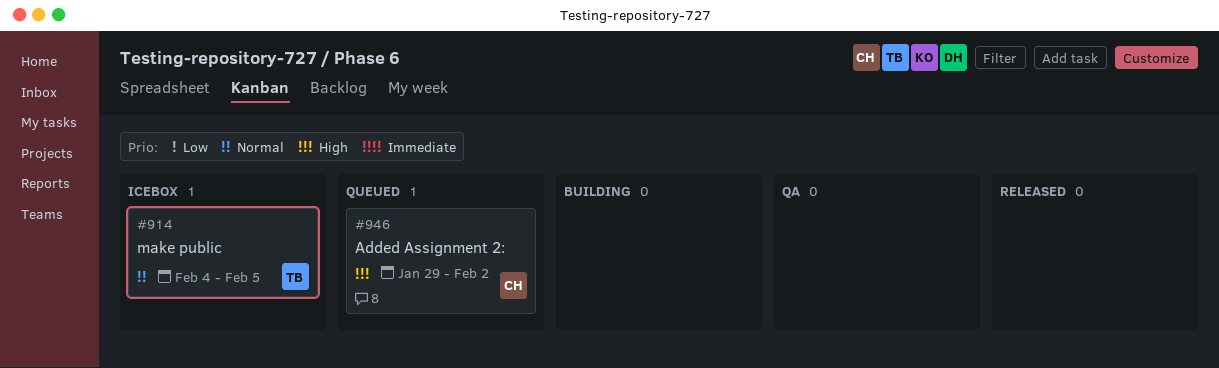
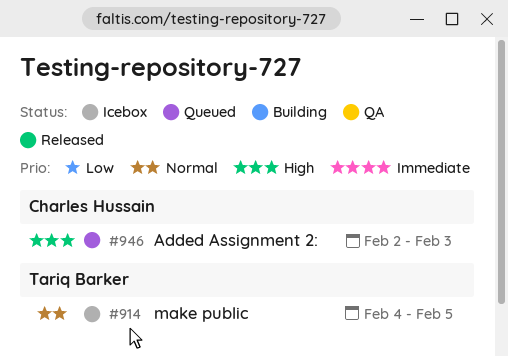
#946, start: Jan 29 -> Feb 2
#946, due: Feb 2 -> Feb 3

